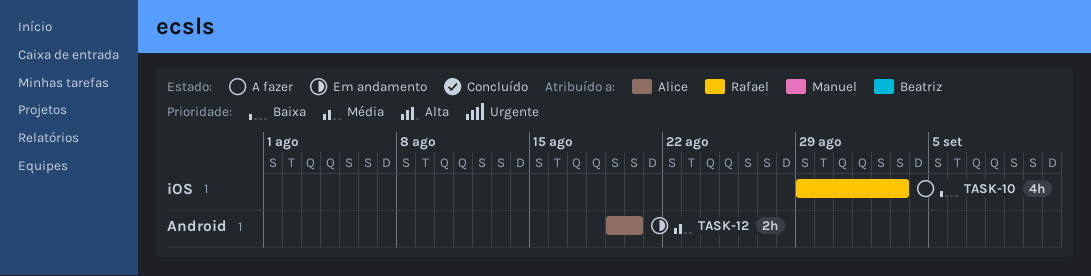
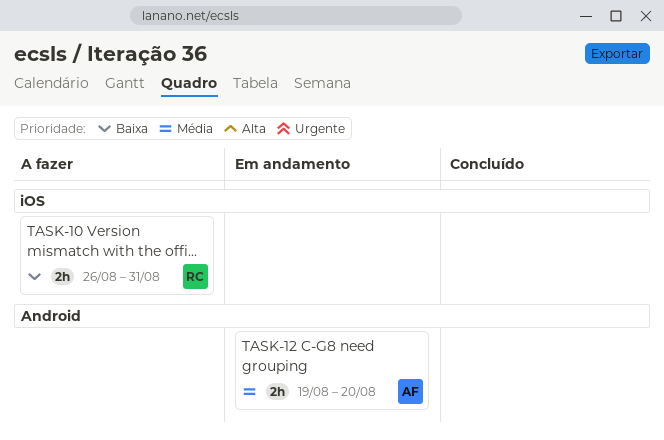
TASK-10, estimate: 4h -> 2h
TASK-10, start: Aug 29 -> Aug 26
TASK-10, due: Sep 3 -> Aug 31

